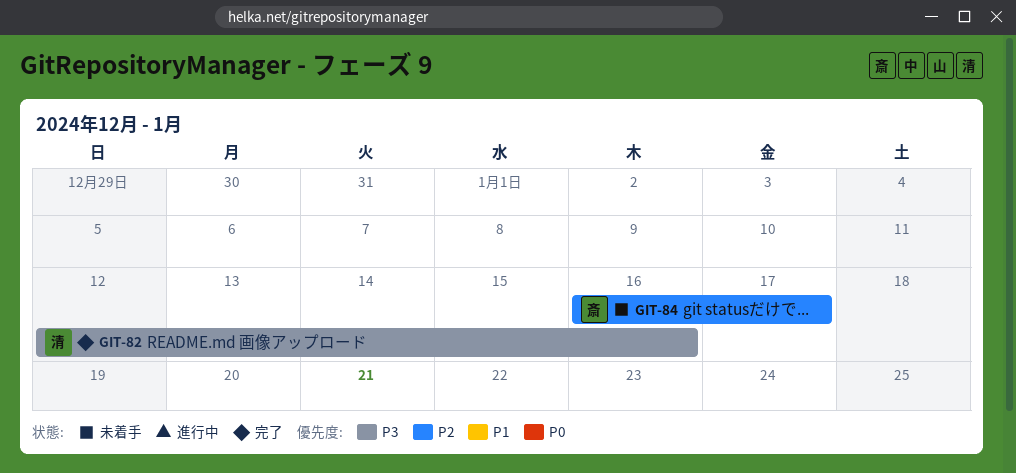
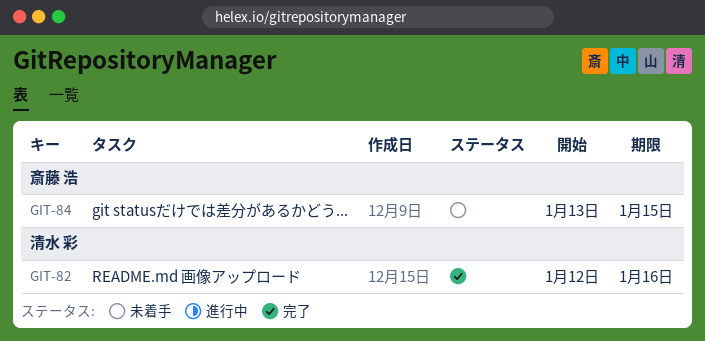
GIT-84, start: Jan 16 -> Jan 13
GIT-84, due: Jan 17 -> Jan 15

